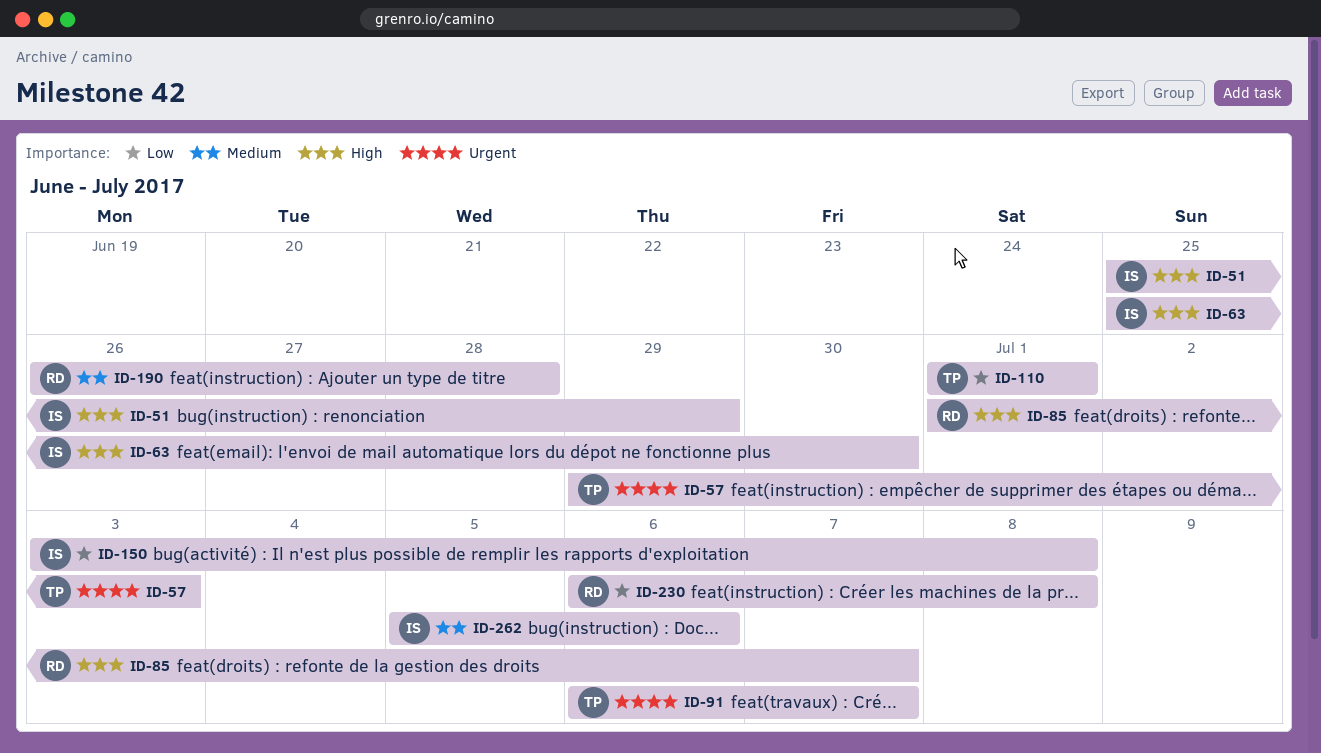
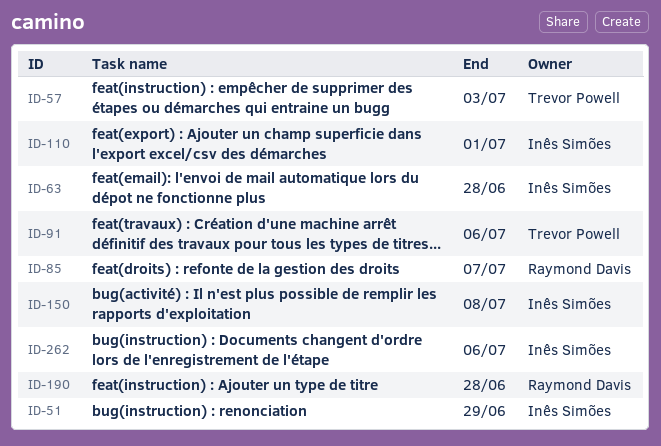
ID-63, due: Jun 30 -> Jun 28
ID-91, due: Jul 7 -> Jul 6
ID-110, owner: Trevor Powell -> Inês Simões
ID-230: present -> none

